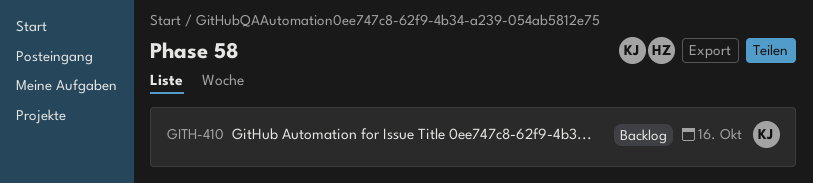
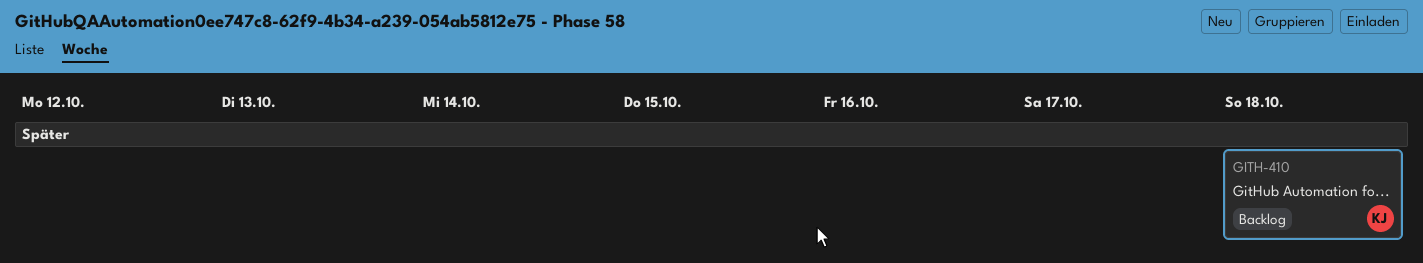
GITH-410, due: Oct 16 -> Oct 18

